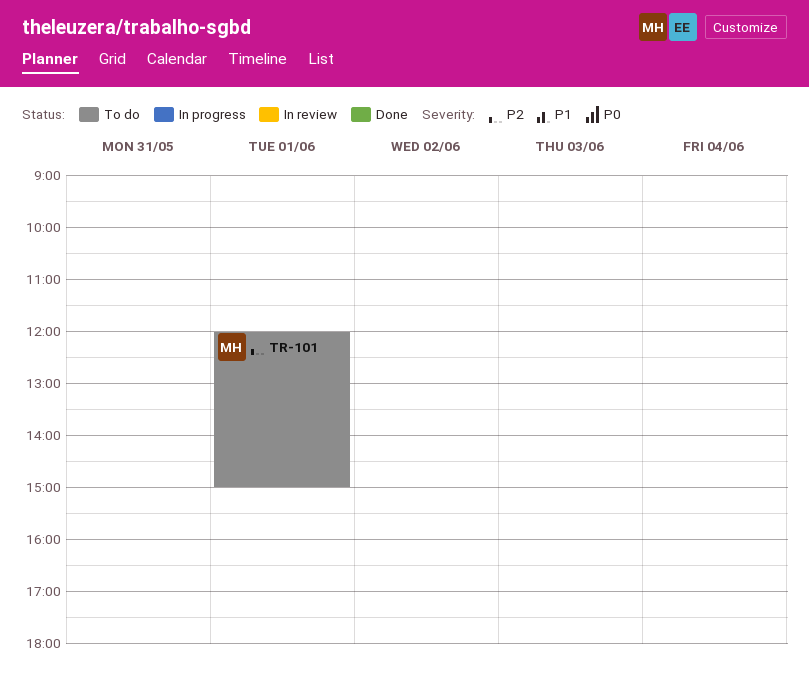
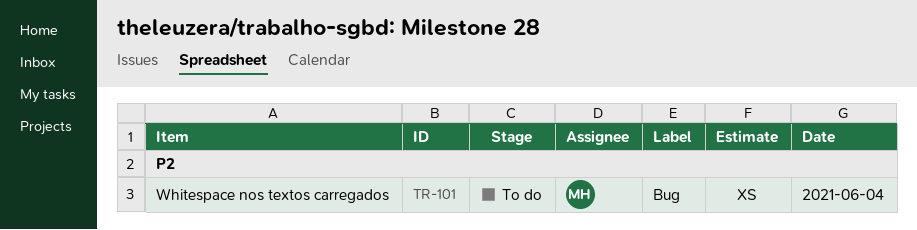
TR-101, day: Jun 1 -> Jun 4

